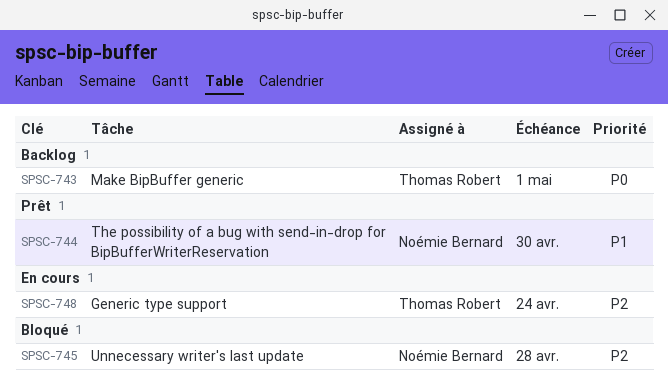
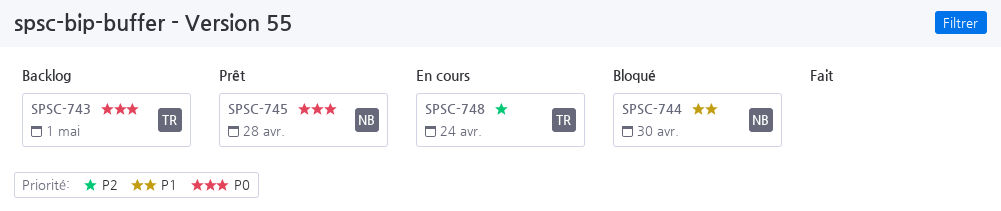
SPSC-744, status: Prêt -> Bloqué
SPSC-745, status: Bloqué -> Prêt
SPSC-745, priority: P2 -> P0

